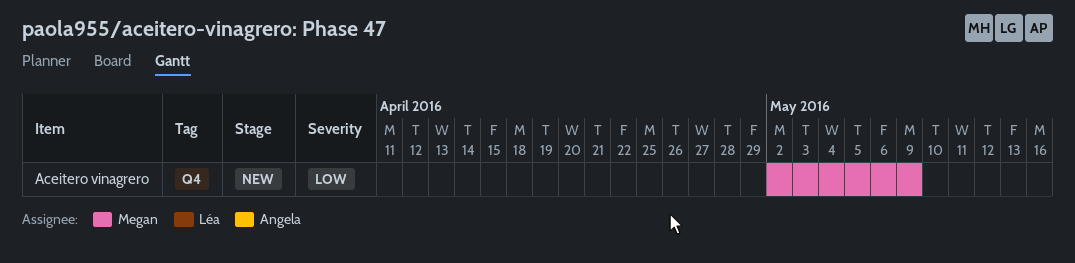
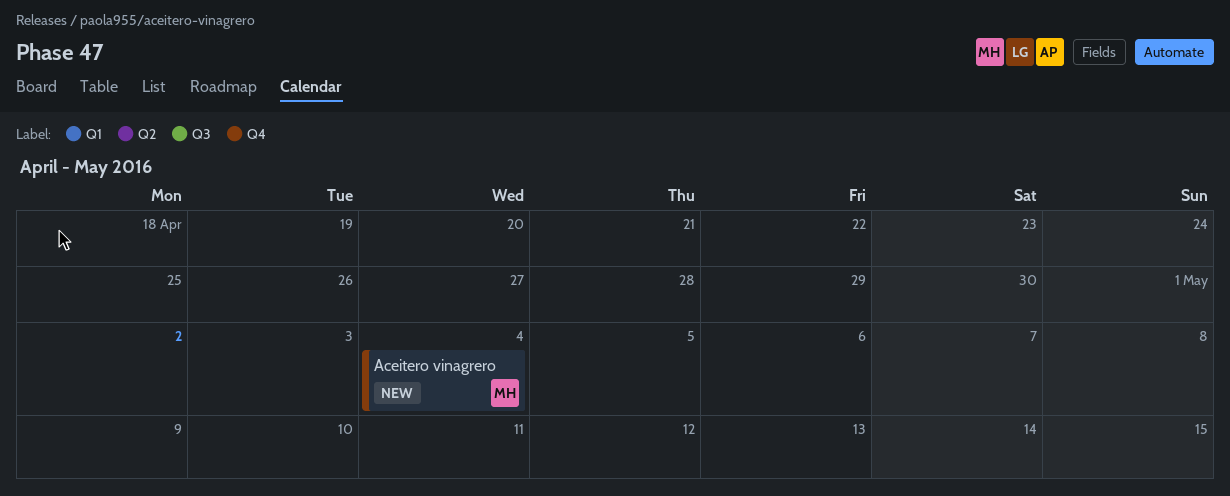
Aceitero vinagrero, due: May 9 -> May 4

